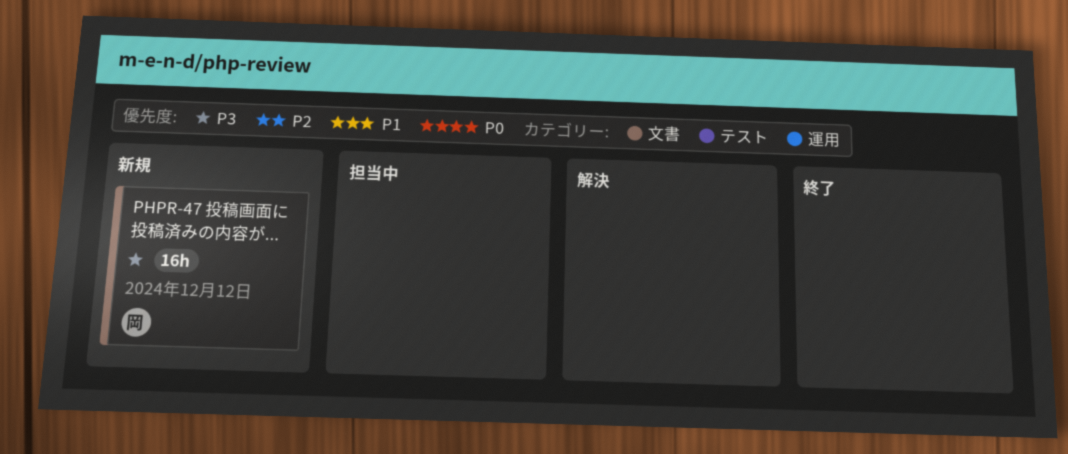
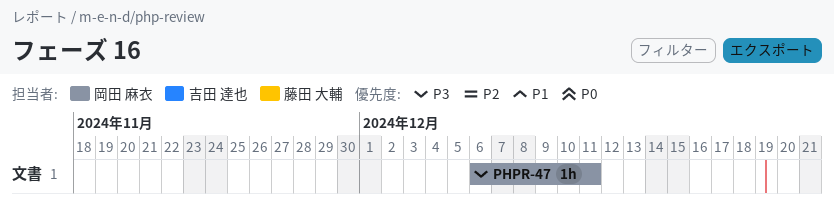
PHPR-47, estimate: 16h -> 1h
PHPR-47, due: Dec 12 -> Dec 11

